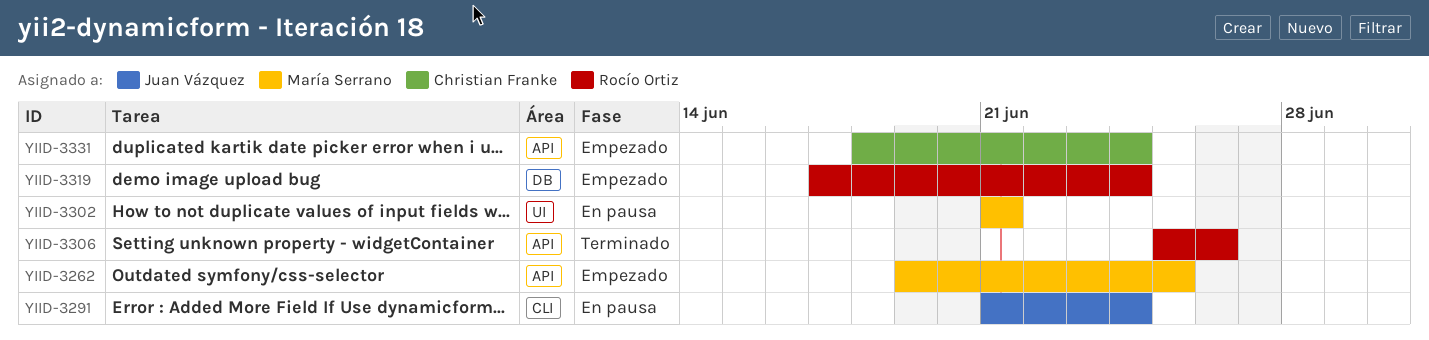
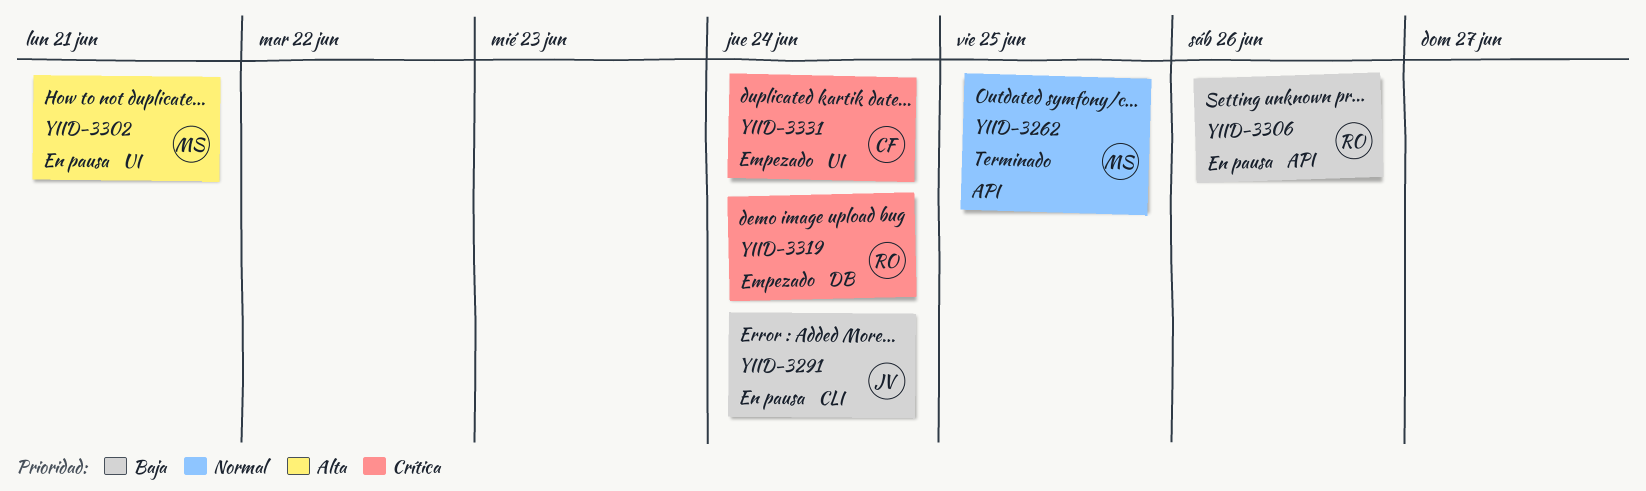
YIID-3262, status: Empezado -> Terminado
YIID-3306, status: Terminado -> En pausa
YIID-3331, label: API -> UI

